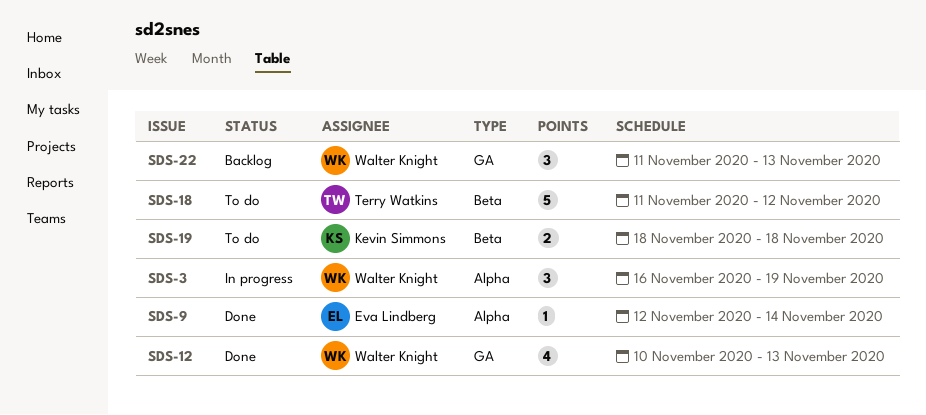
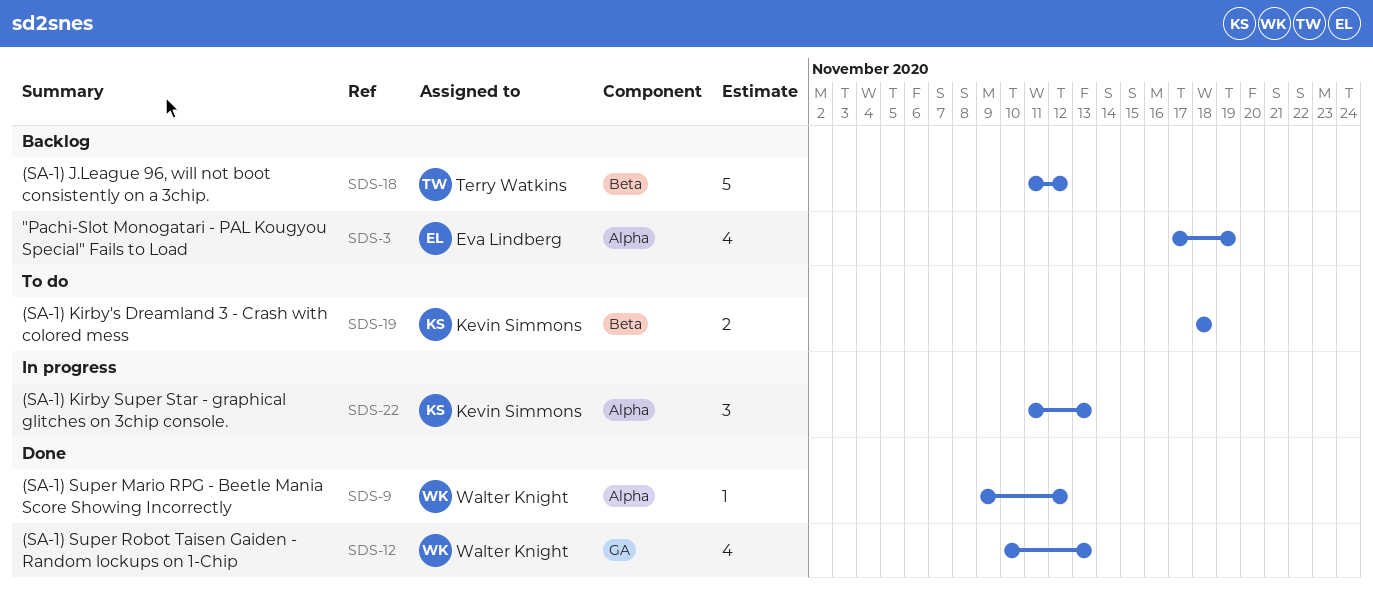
SDS-3, status: In progress -> Backlog
SDS-3, owner: Walter Knight -> Eva Lindberg
SDS-3, estimate: 3 -> 4
SDS-3, start: Nov 16 -> Nov 17
SDS-9, owner: Eva Lindberg -> Walter Knight
SDS-9, start: Nov 12 -> Nov 9
SDS-9, due: Nov 14 -> Nov 12
SDS-18, status: To do -> Backlog
SDS-22, status: Backlog -> In progress
SDS-22, owner: Walter Knight -> Kevin Simmons
SDS-22, label: GA -> Alpha

